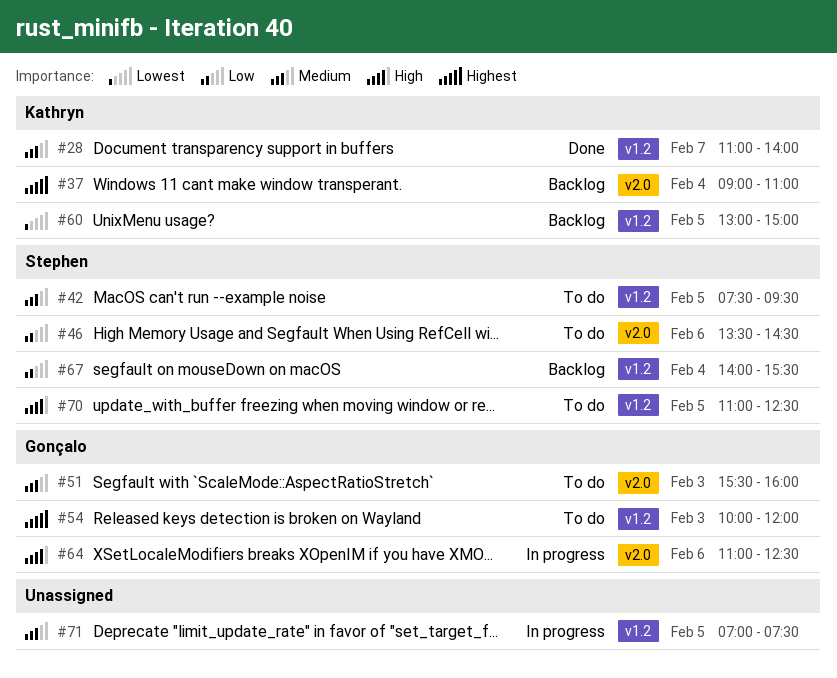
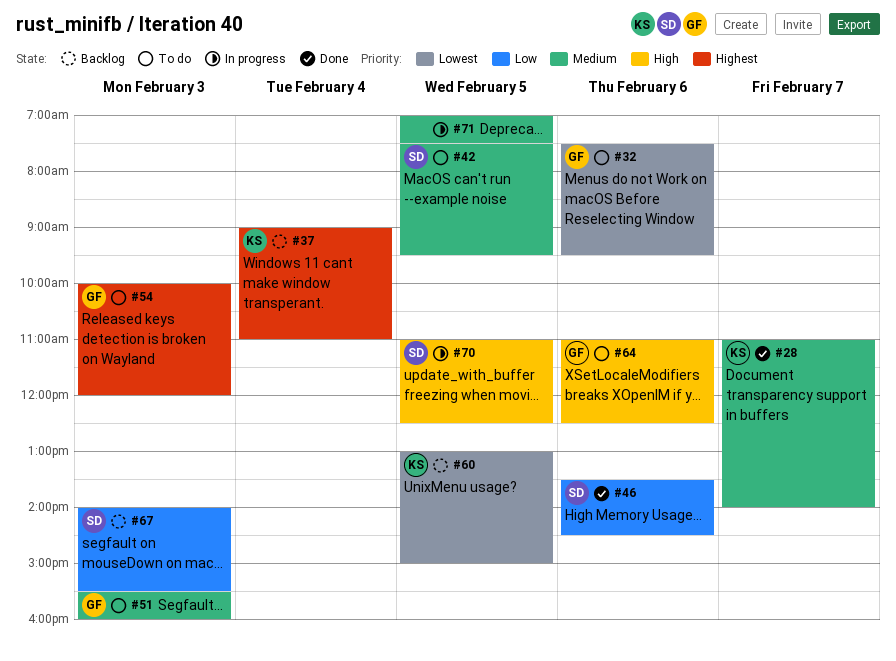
#32: none -> present
#46, status: To do -> Done
#64, status: In progress -> To do
#67, day: Feb 4 -> Feb 3
#70, status: To do -> In progress

